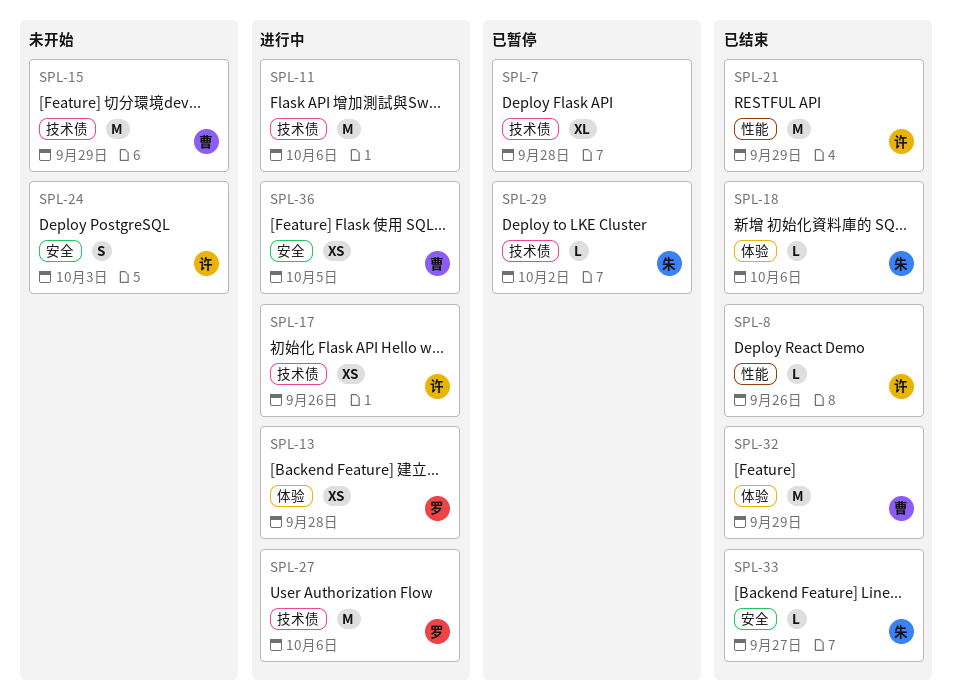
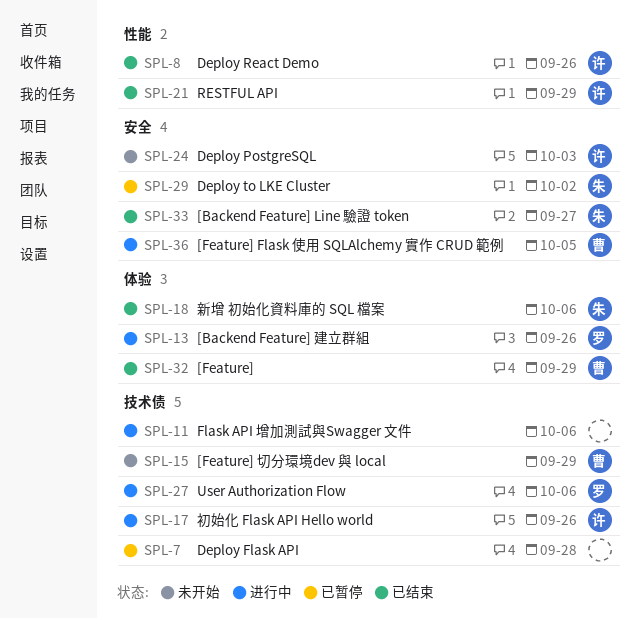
SPL-13, due: Sep 28 -> Sep 26
SPL-29, label: 技术债 -> 安全

